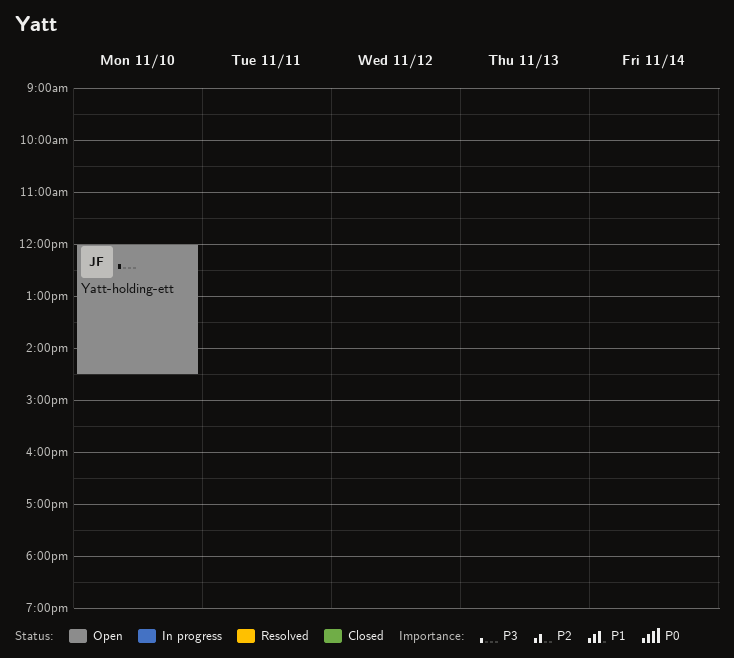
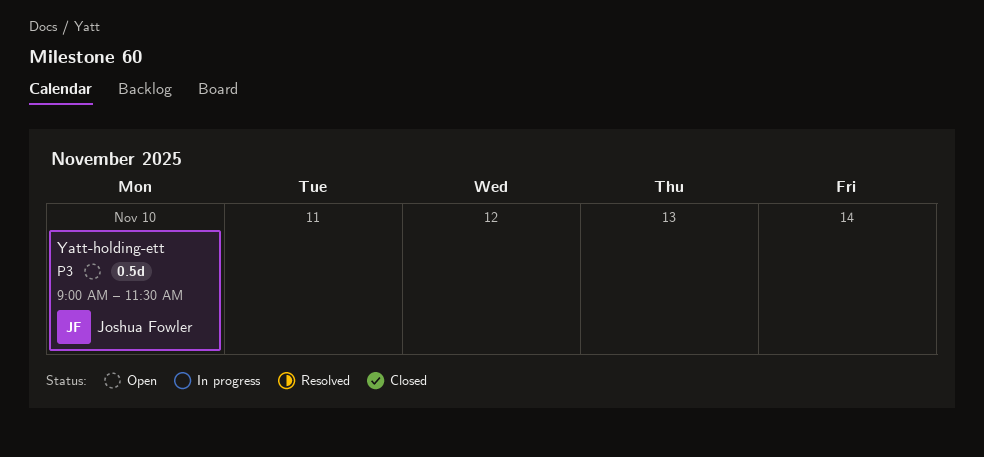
Yatt-holding-ett, begins: 12:00 -> 09:00
Yatt-holding-ett, ends: 14:30 -> 11:30

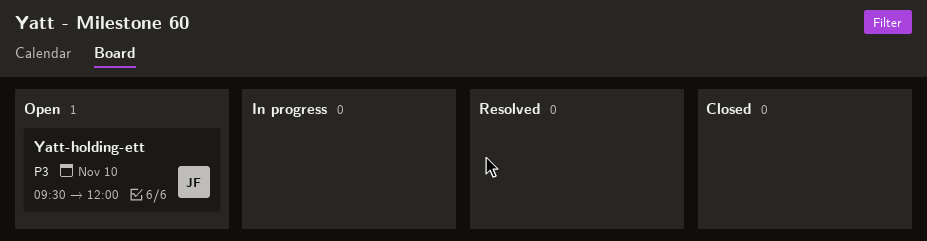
Yatt-holding-ett, begins: 09:00 -> 09:30
Yatt-holding-ett, ends: 11:30 -> 12:00

